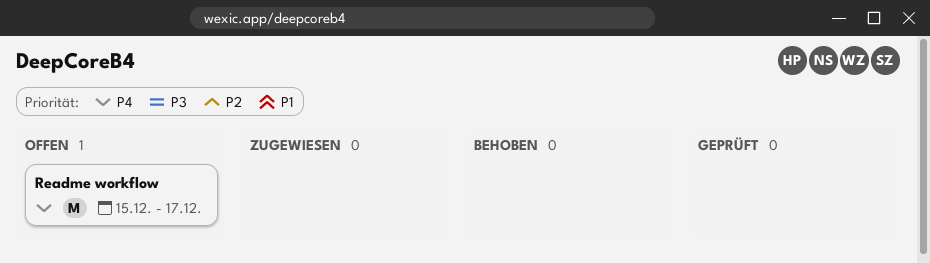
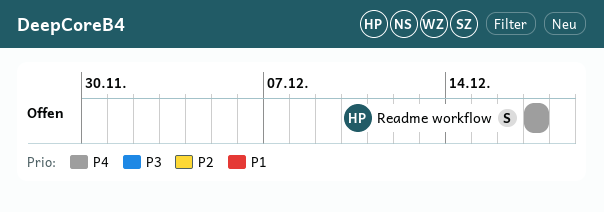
Readme workflow, estimate: M -> S
Readme workflow, start: Dec 15 -> Dec 17

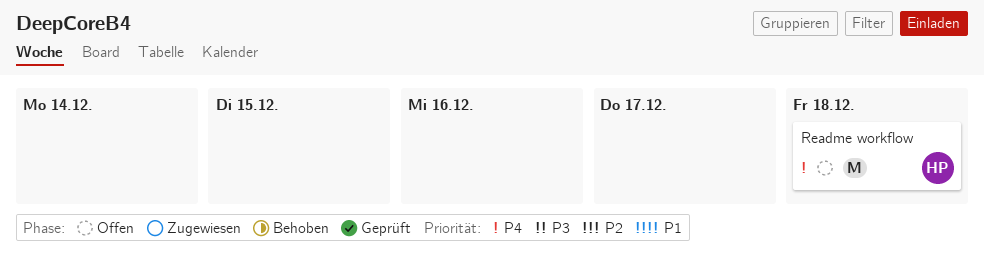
Readme workflow, estimate: S -> M
Readme workflow, due: Dec 17 -> Dec 18

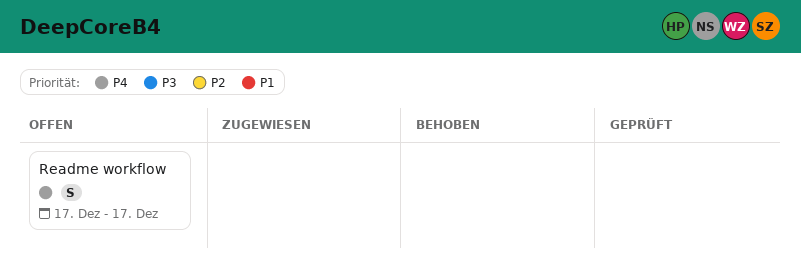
Readme workflow, estimate: M -> S
Readme workflow, due: Dec 18 -> Dec 17

